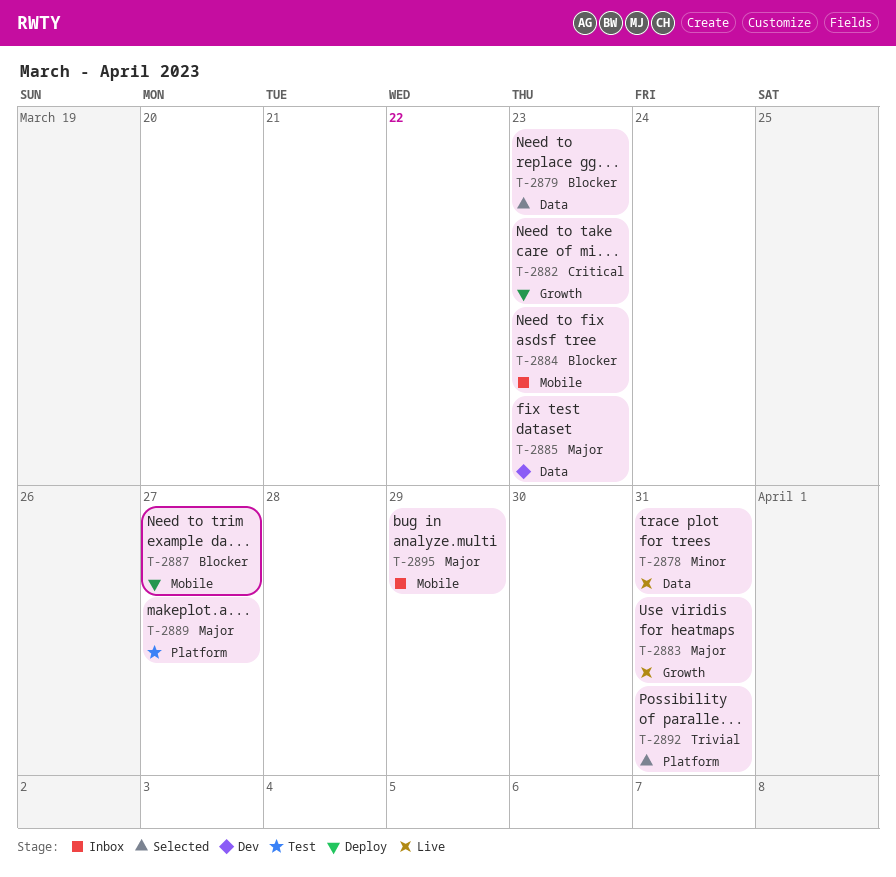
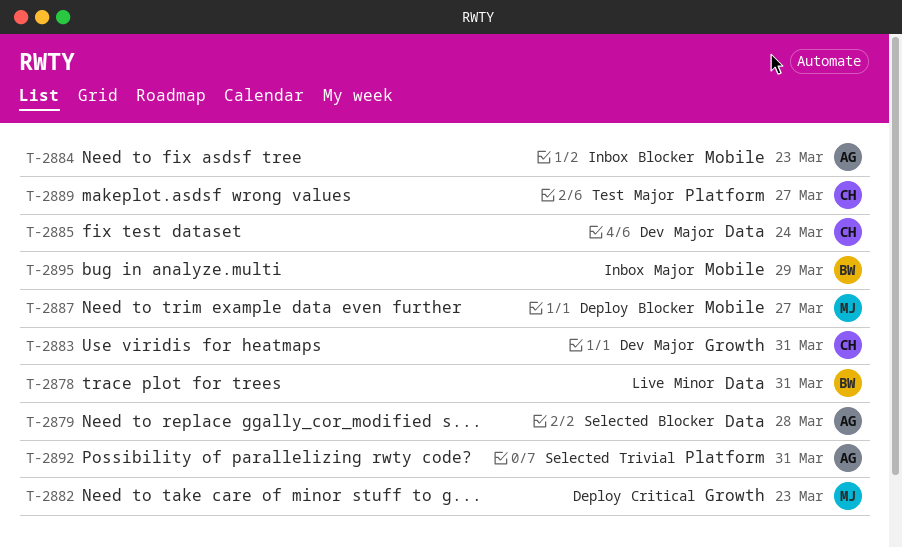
T-2879, due: Mar 23 -> Mar 28
T-2883, status: Live -> Dev
T-2885, due: Mar 23 -> Mar 24

